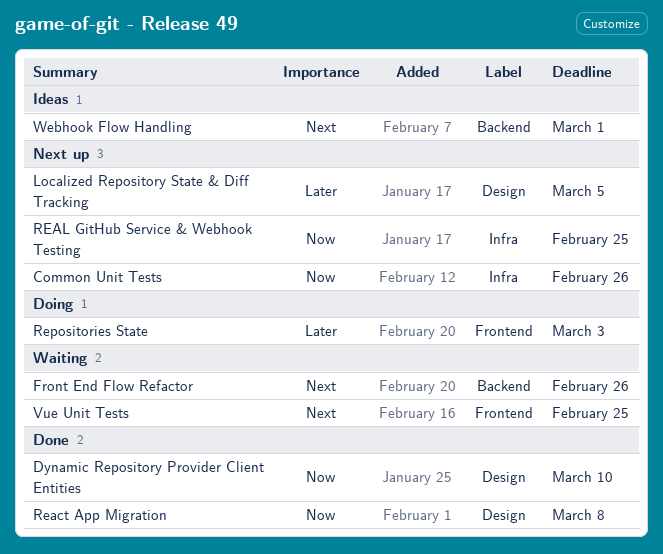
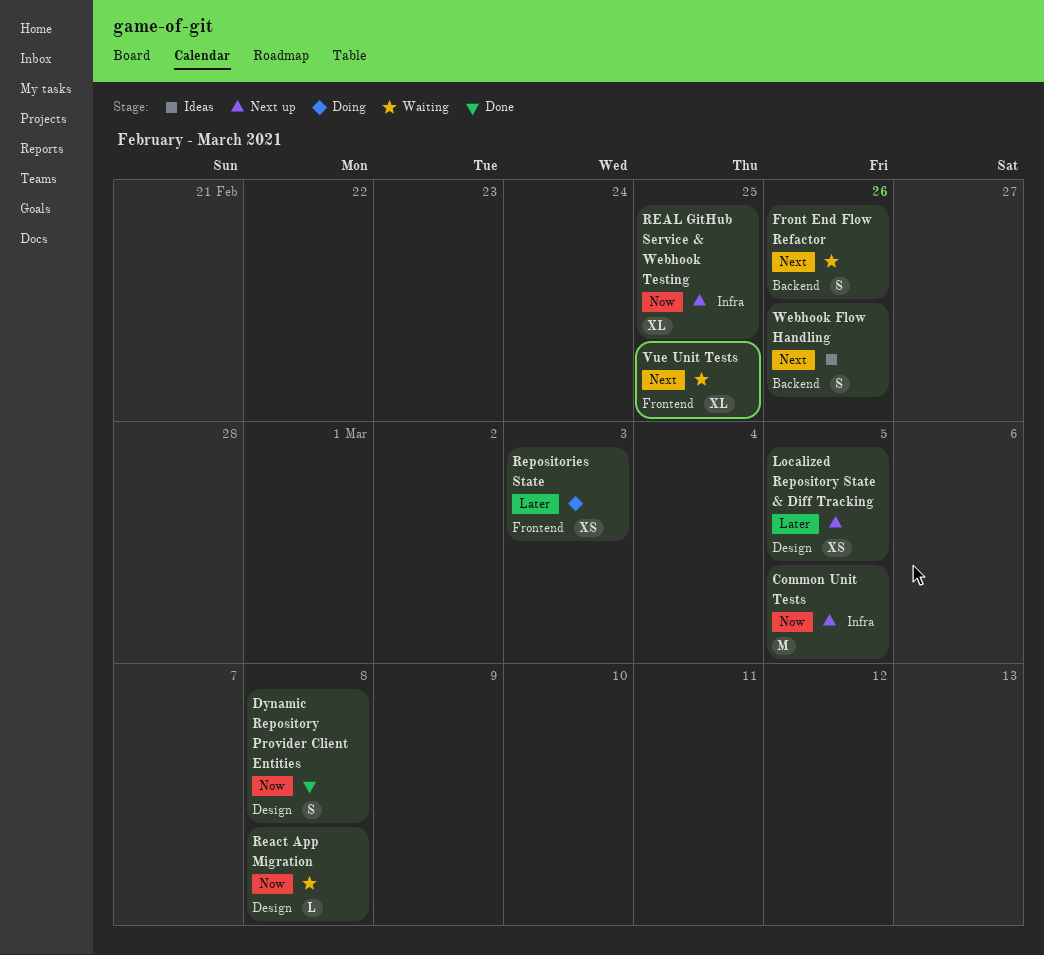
Common Unit Tests, due: Feb 26 -> Mar 5
Dynamic Repository Provider Client Entities, due: Mar 10 -> Mar 8
React App Migration, status: Done -> Waiting
Webhook Flow Handling, due: Mar 1 -> Feb 26

